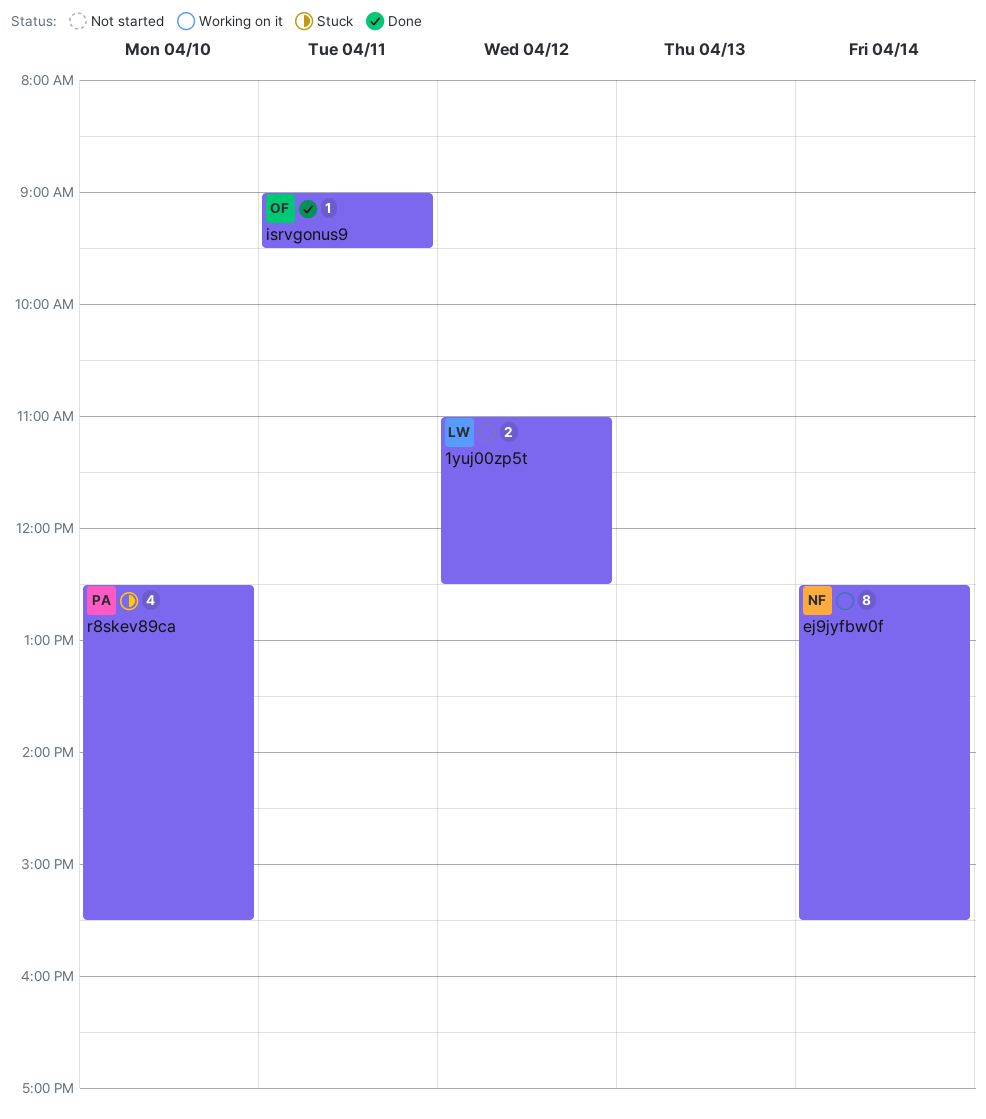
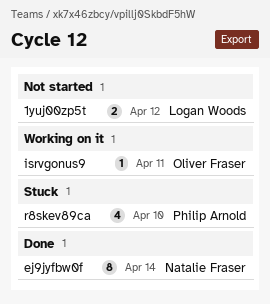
ej9jyfbw0f, status: Working on it -> Done
isrvgonus9, status: Done -> Working on it

